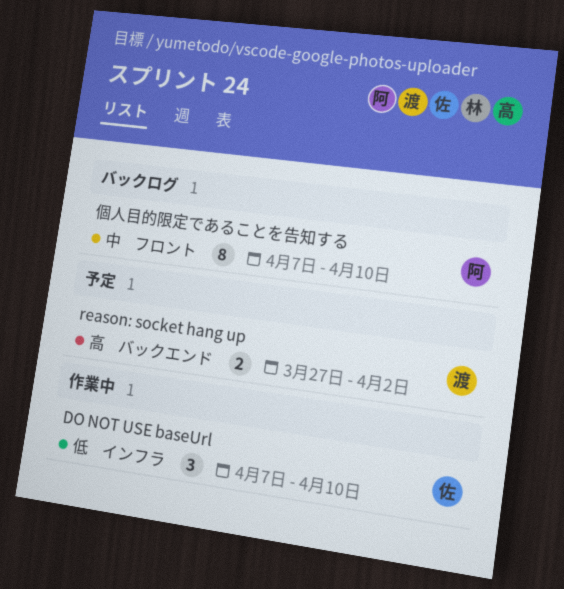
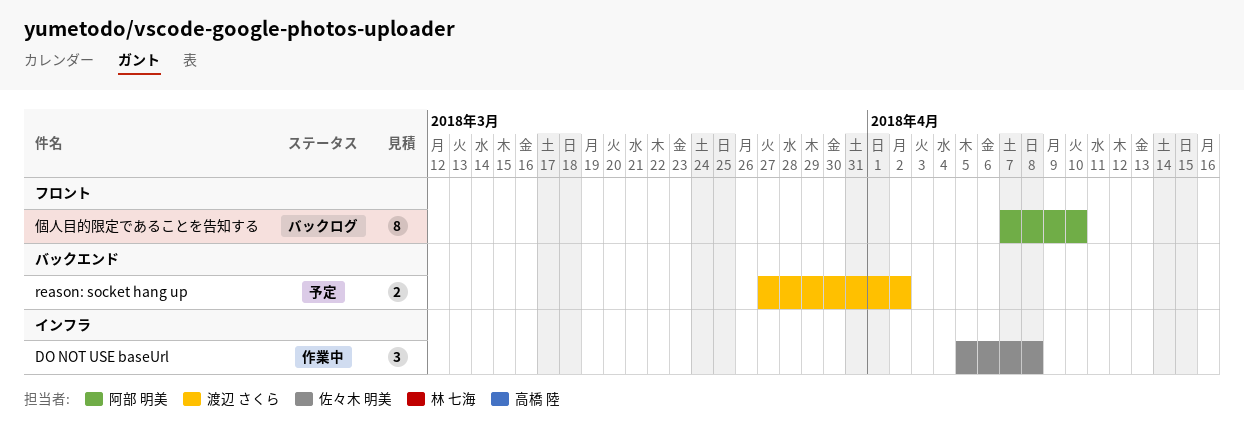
DO NOT USE baseUrl, start: Apr 7 -> Apr 5
DO NOT USE baseUrl, due: Apr 10 -> Apr 8

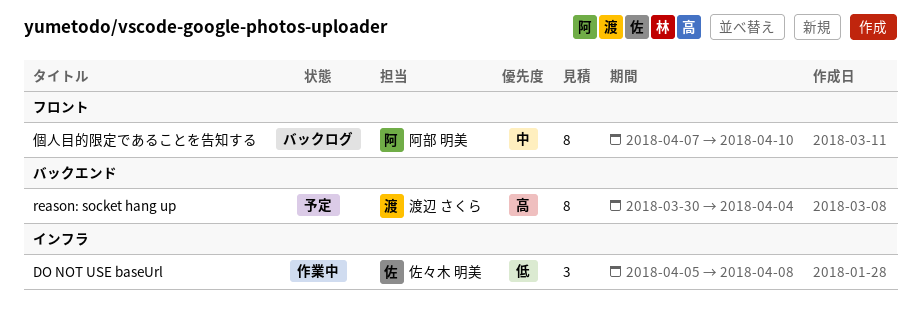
reason: socket hang up, estimate: 2 -> 8
reason: socket hang up, start: Mar 27 -> Mar 30
reason: socket hang up, due: Apr 2 -> Apr 4

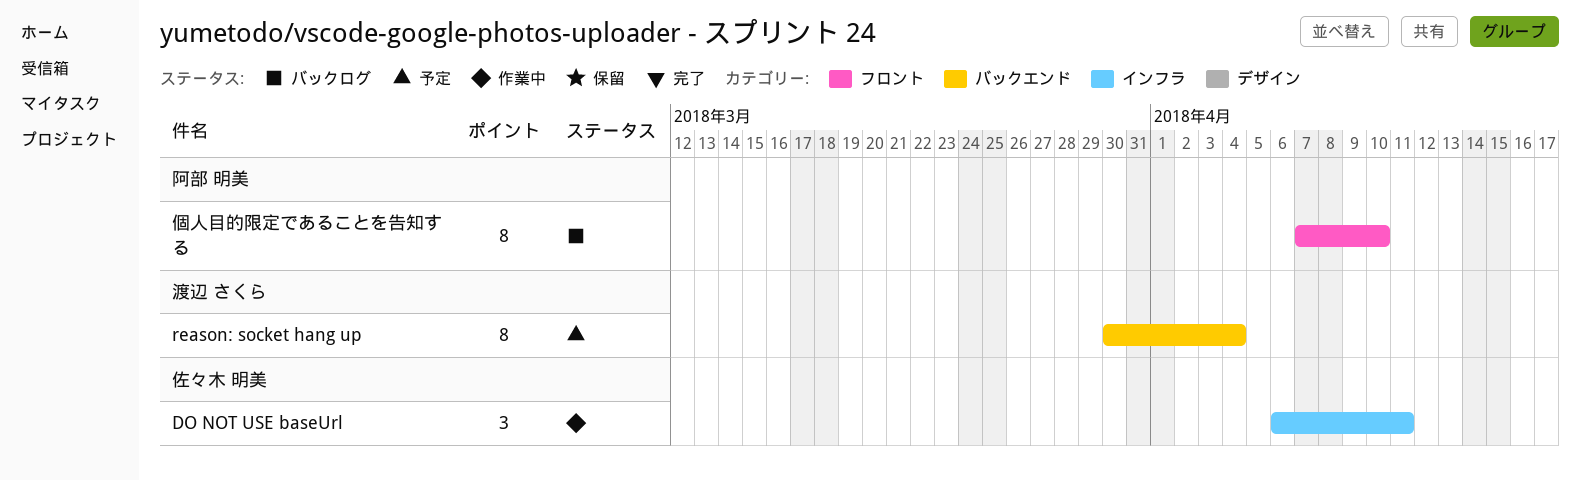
DO NOT USE baseUrl, start: Apr 5 -> Apr 6
DO NOT USE baseUrl, due: Apr 8 -> Apr 11

